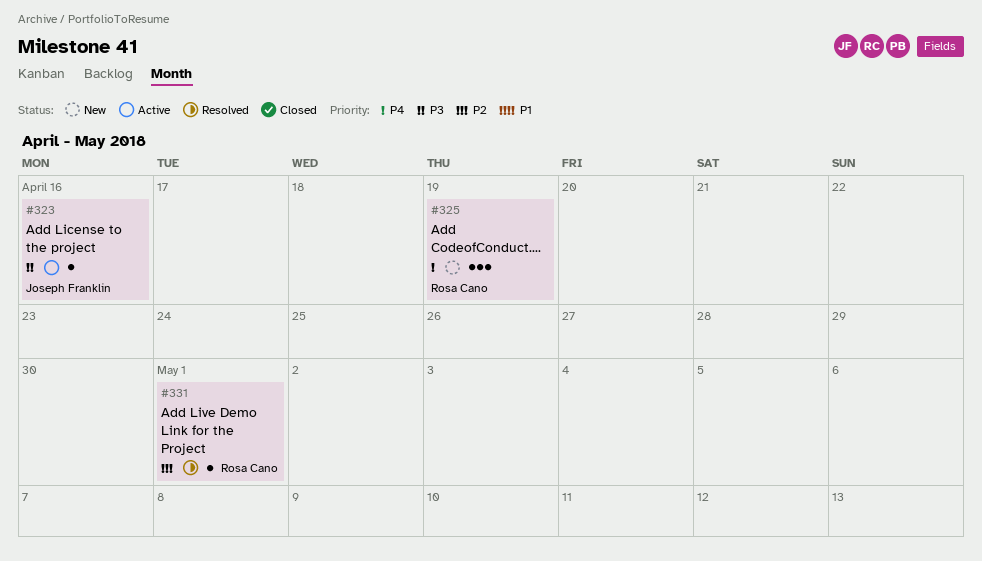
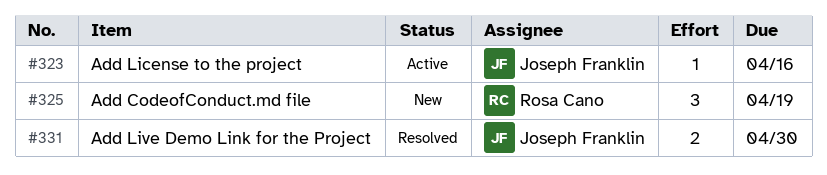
#331, owner: Rosa Cano -> Joseph Franklin
#331, estimate: 1 -> 2
#331, due: May 1 -> Apr 30

